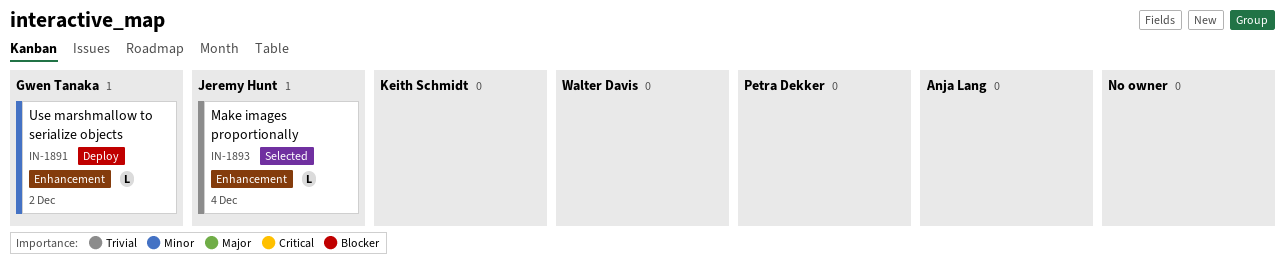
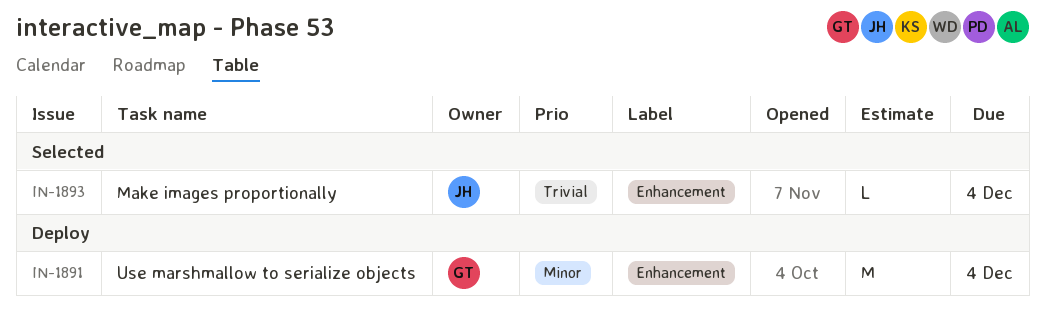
IN-1891, estimate: L -> M
IN-1891, due: Dec 2 -> Dec 4

